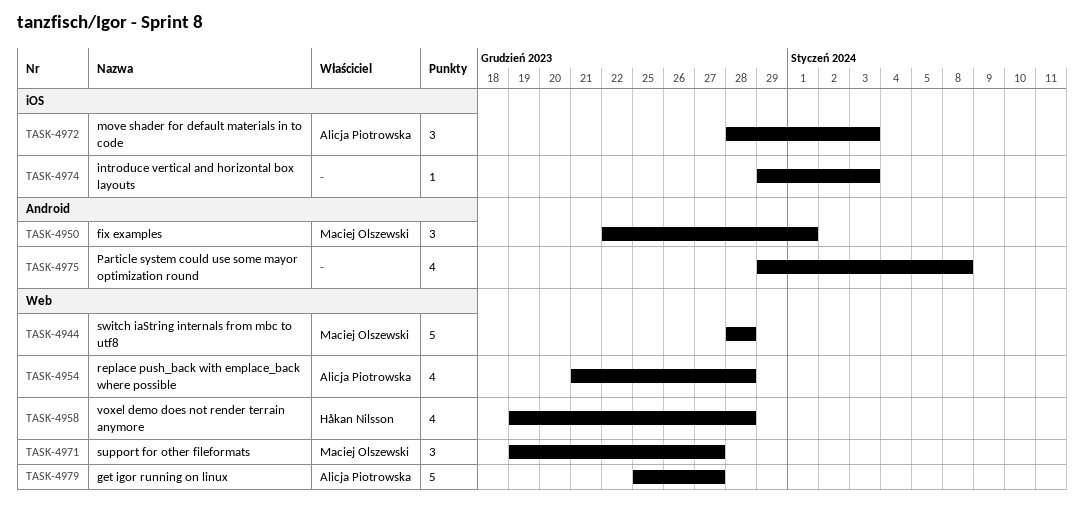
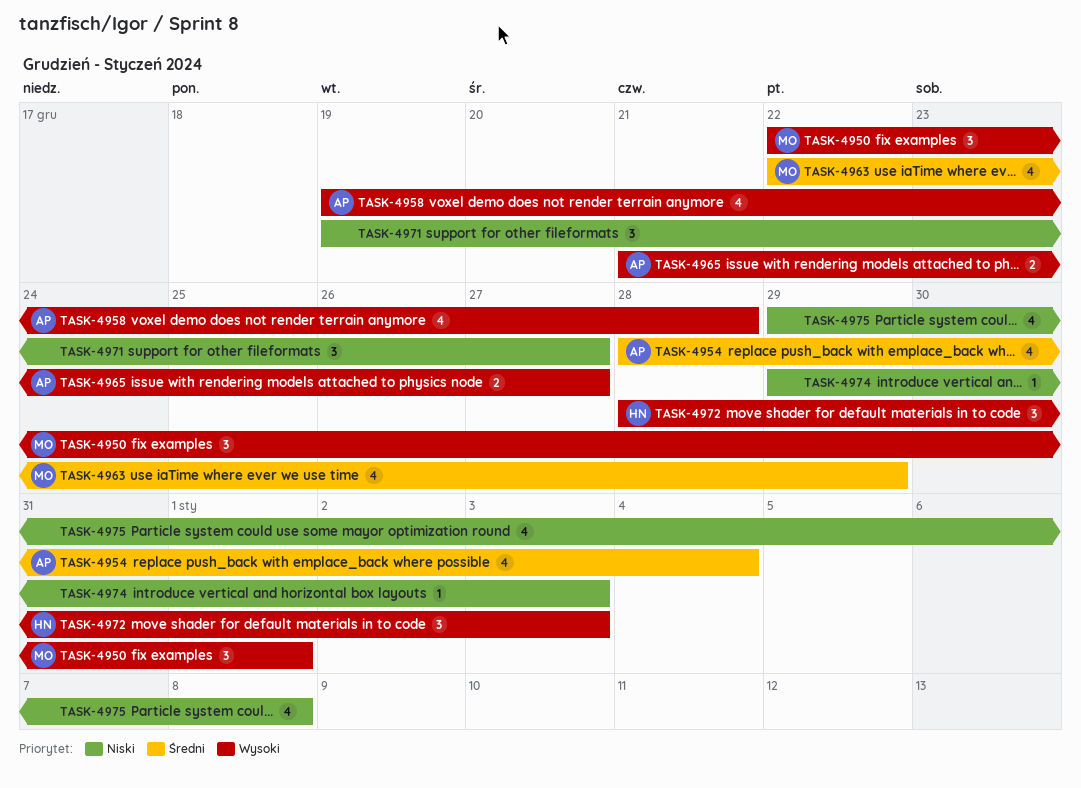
TASK-4944: present -> none
TASK-4954, start: Dec 21 -> Dec 28
TASK-4954, due: Dec 28 -> Jan 4
TASK-4958, owner: Håkan Nilsson -> Alicja Piotrowska
TASK-4963: none -> present
TASK-4965: none -> present
TASK-4971, owner: Maciej Olszewski -> none
TASK-4972, owner: Alicja Piotrowska -> Håkan Nilsson
TASK-4979: present -> none

